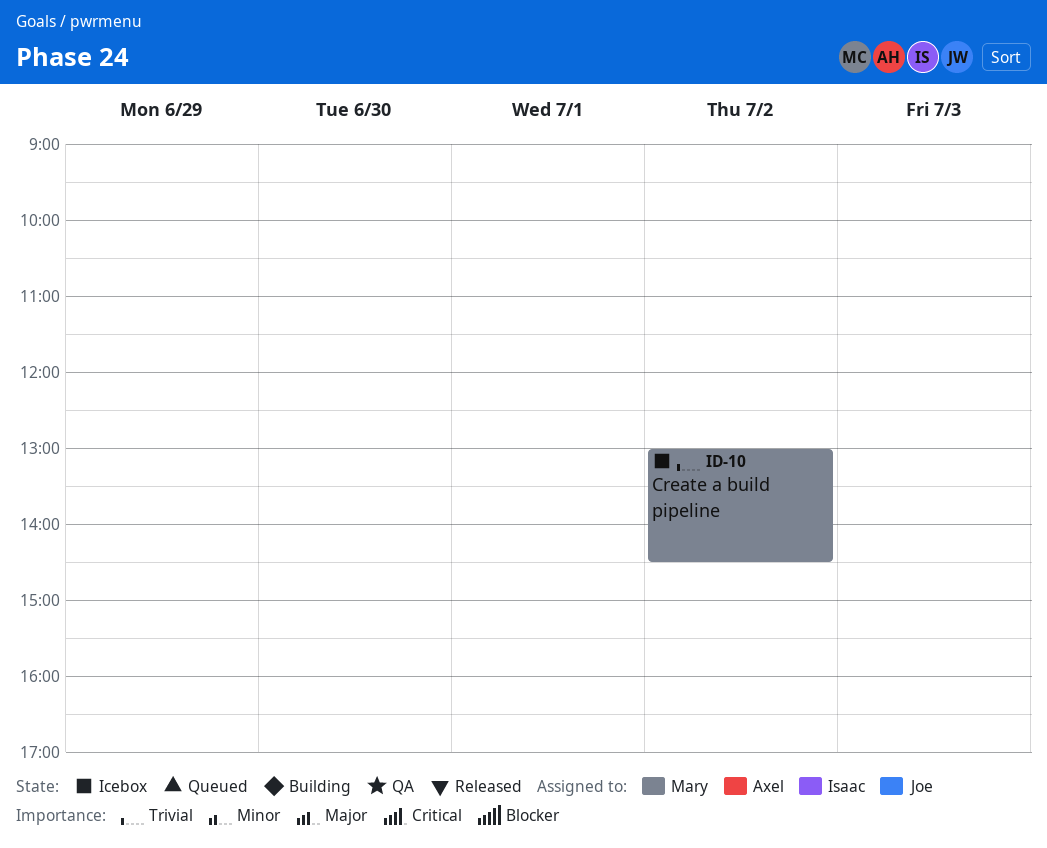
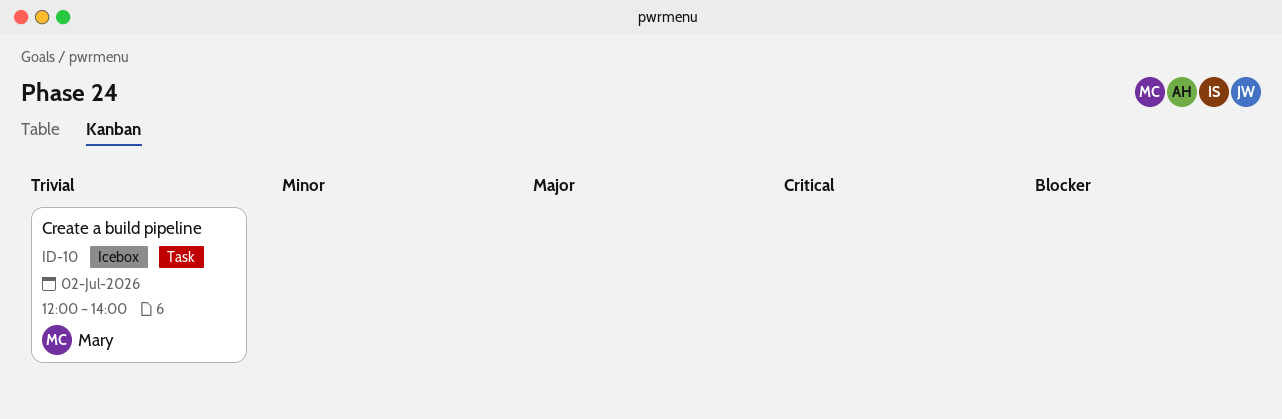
ID-10, begins: 13:00 -> 12:00
ID-10, ends: 14:30 -> 14:00

